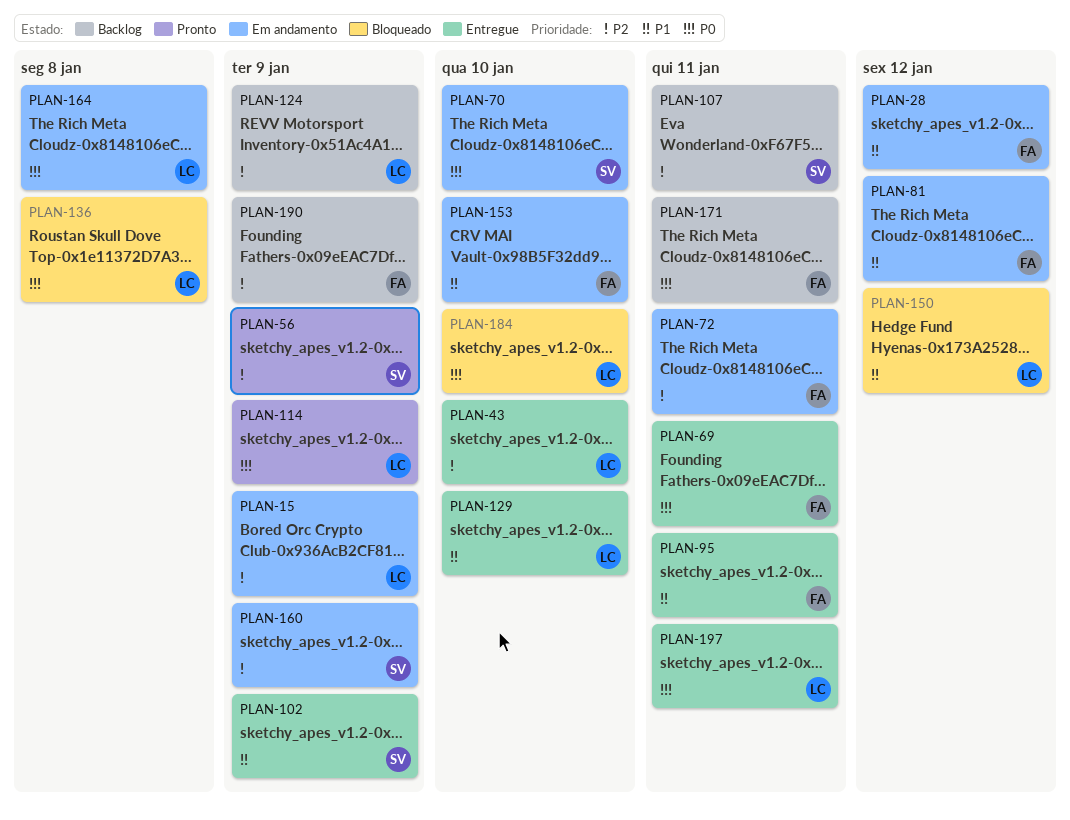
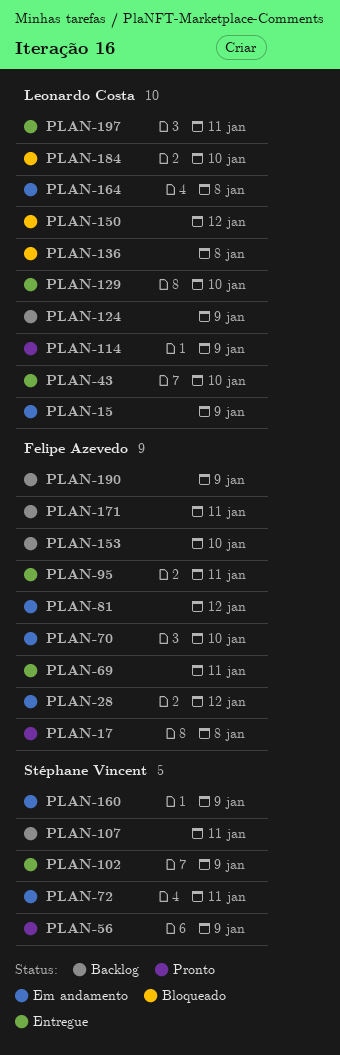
PLAN-17: none -> present
PLAN-70, owner: Stéphane Vincent -> Felipe Azevedo
PLAN-72, owner: Felipe Azevedo -> Stéphane Vincent
PLAN-153, status: Em andamento -> Backlog

